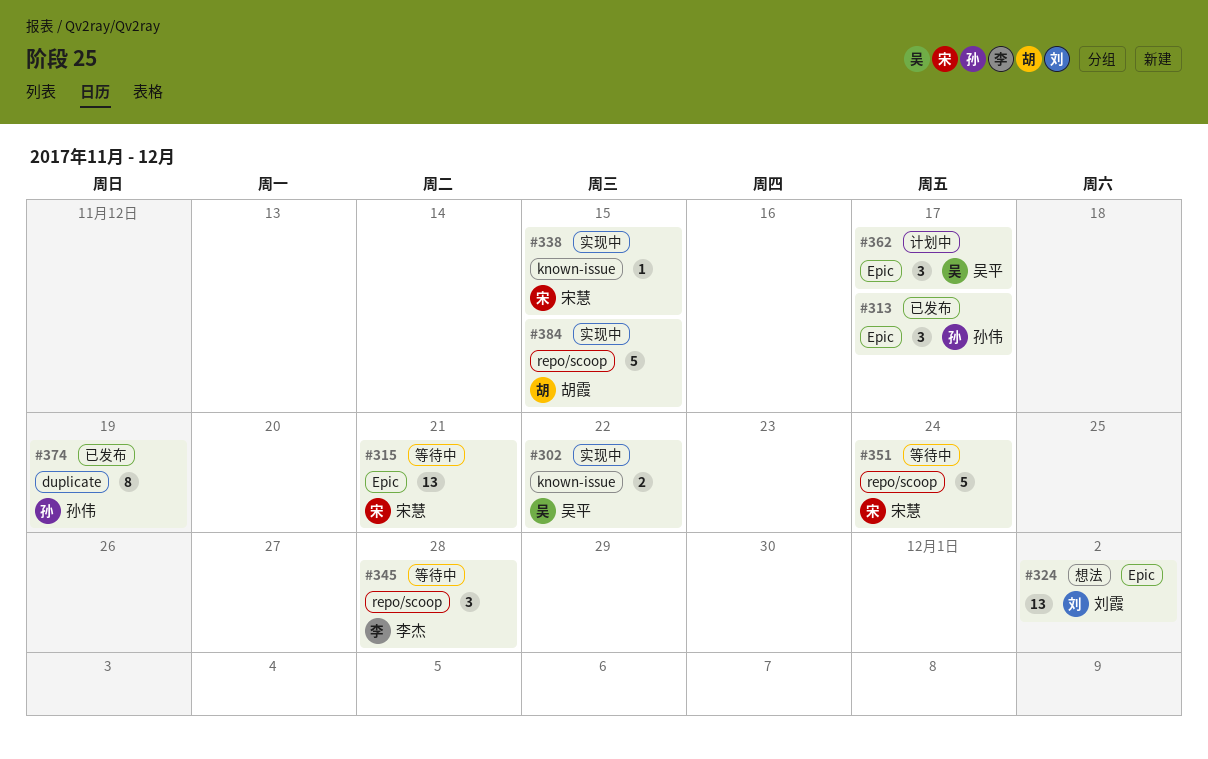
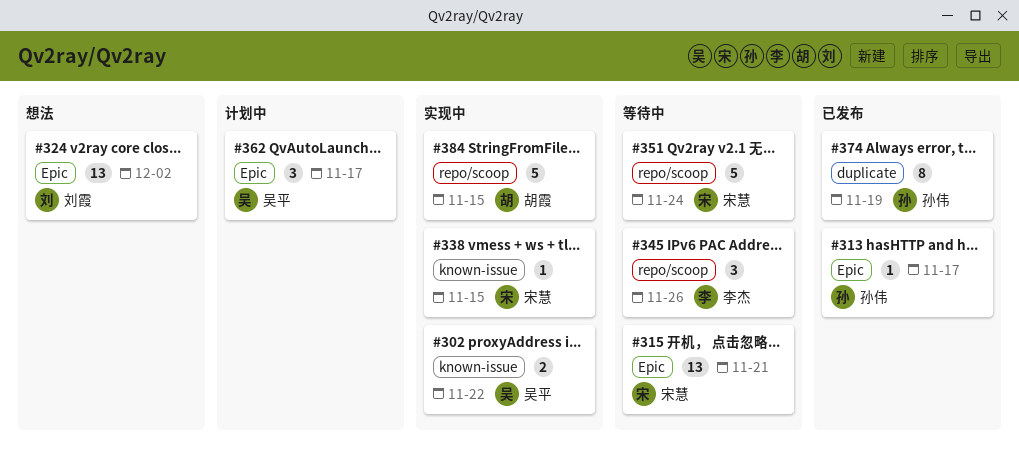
#313, estimate: 3 -> 1
#345, due: Nov 28 -> Nov 26

